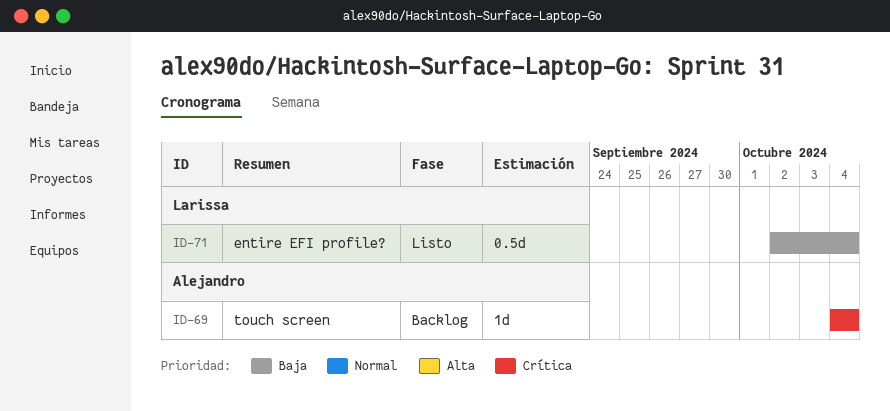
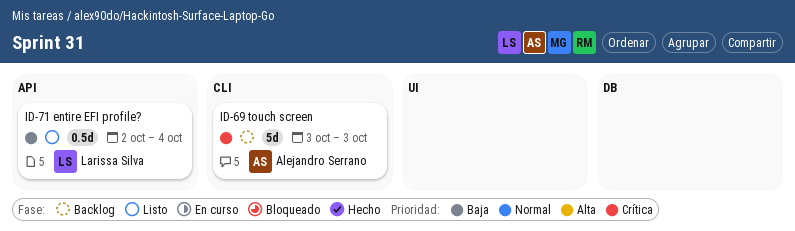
ID-69, estimate: 1d -> 5d
ID-69, start: Oct 4 -> Oct 3
ID-69, due: Oct 4 -> Oct 3

